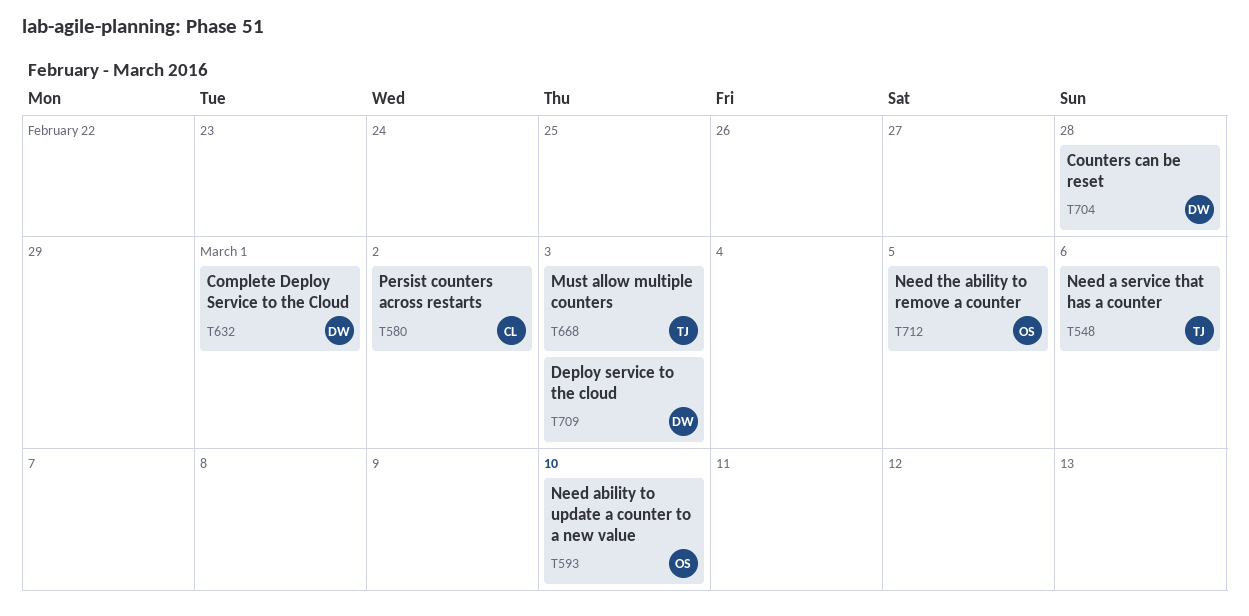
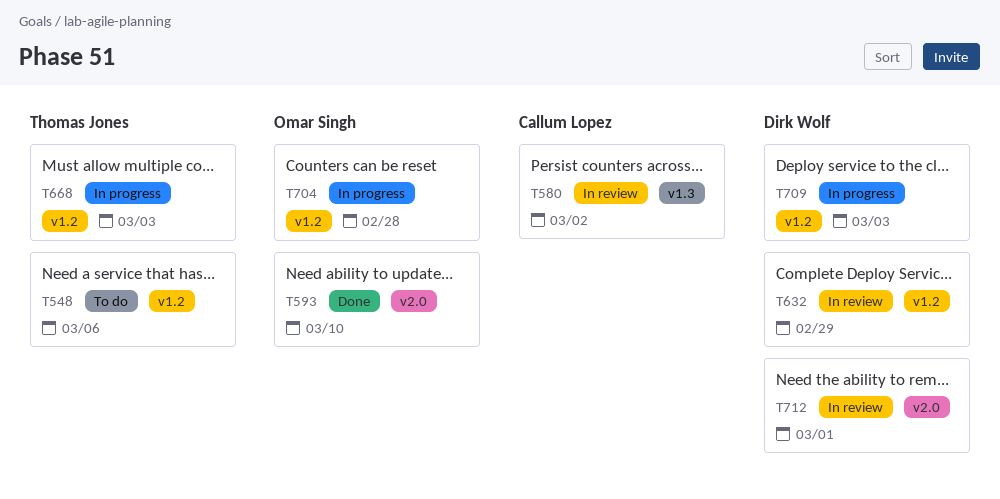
T632, due: Mar 1 -> Feb 29
T704, owner: Dirk Wolf -> Omar Singh
T712, owner: Omar Singh -> Dirk Wolf
T712, due: Mar 5 -> Mar 1

